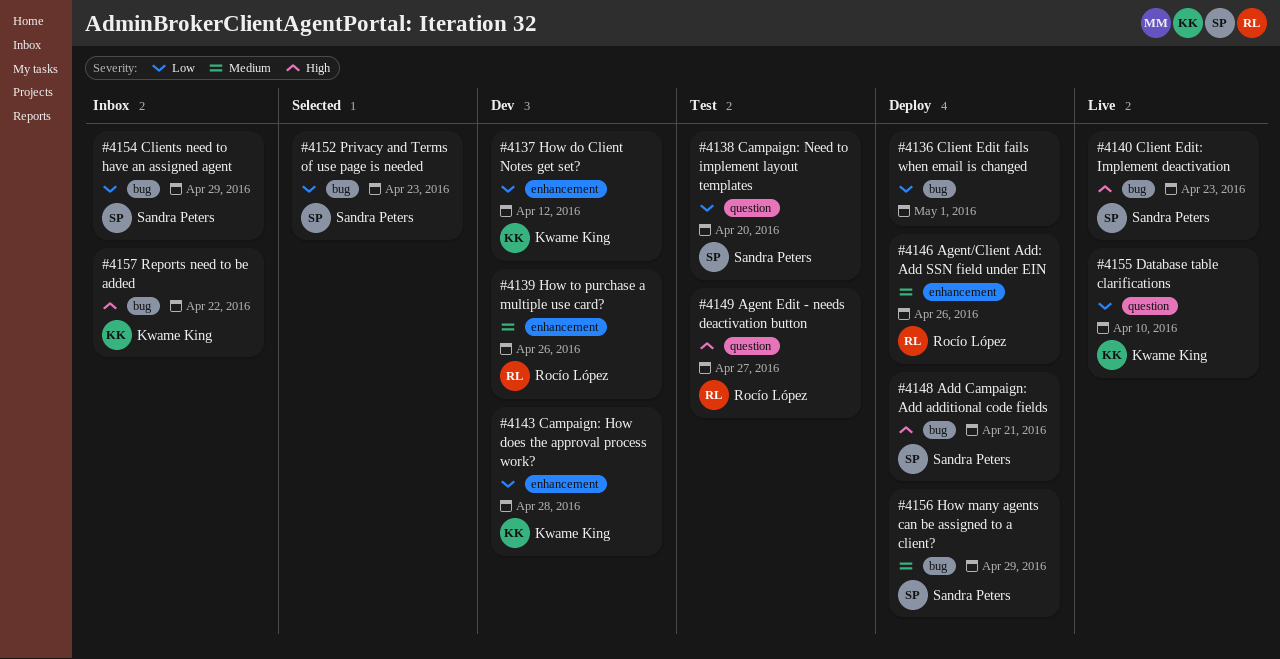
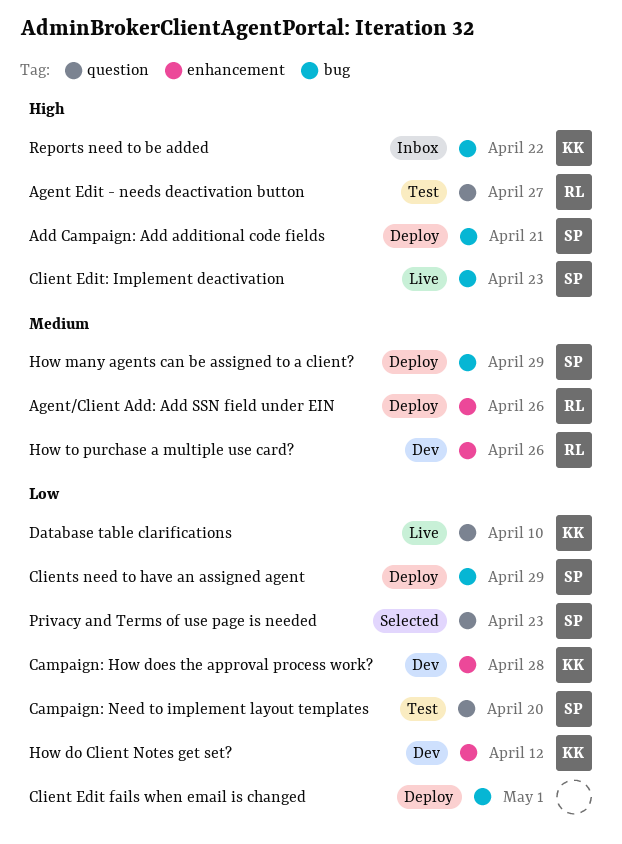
Clients need to have an assigned agent, status: Inbox -> Deploy
Privacy and Terms of use page is needed, label: bug -> question

